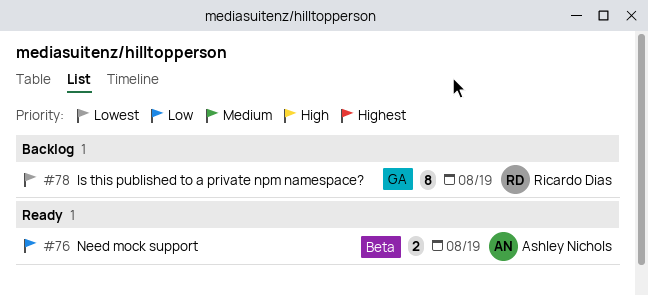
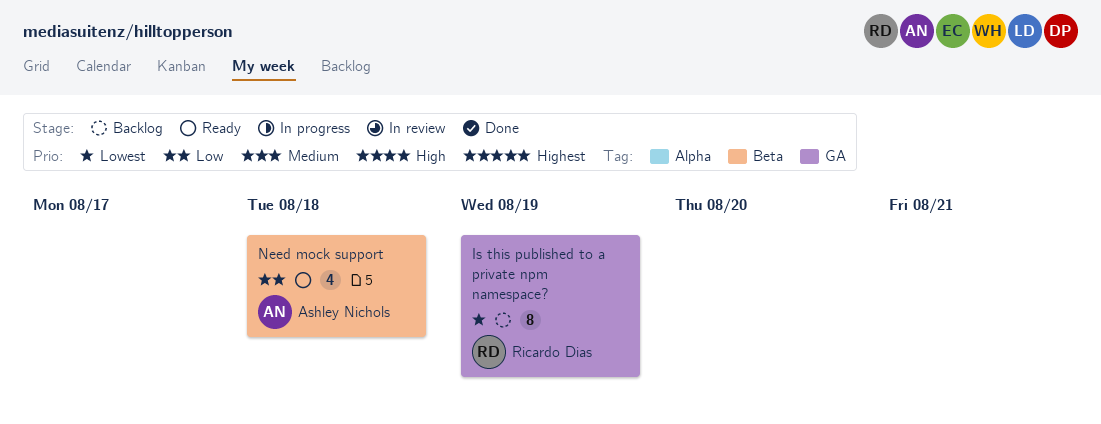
Need mock support, estimate: 2 -> 4
Need mock support, due: Aug 19 -> Aug 18

